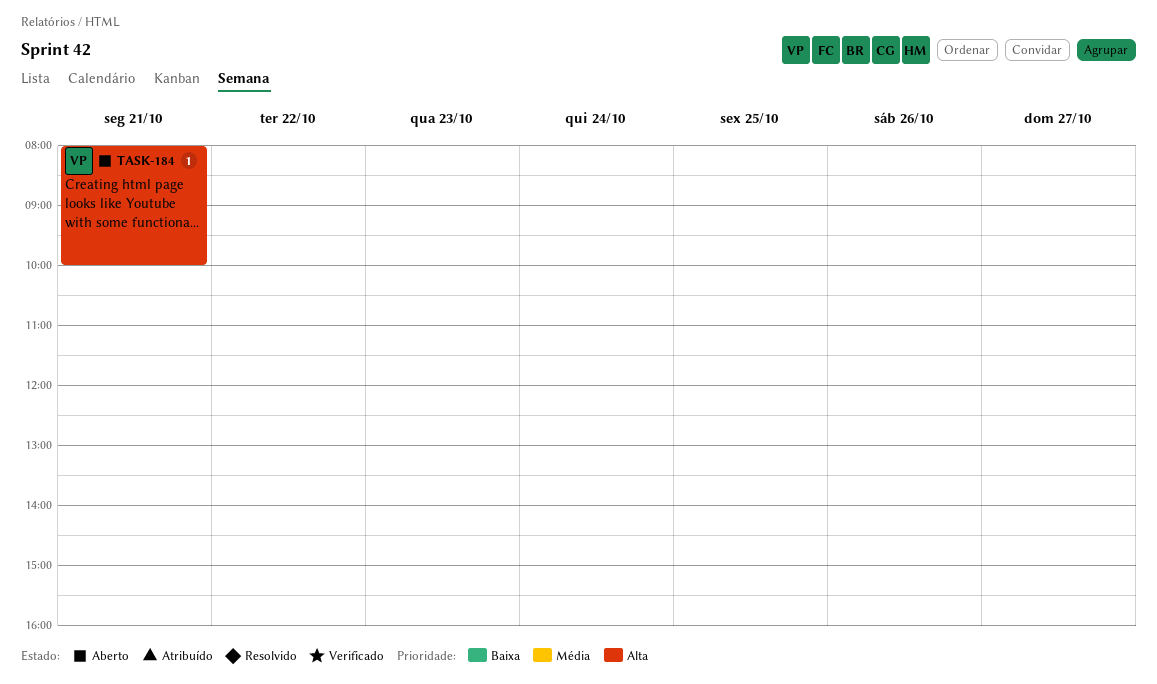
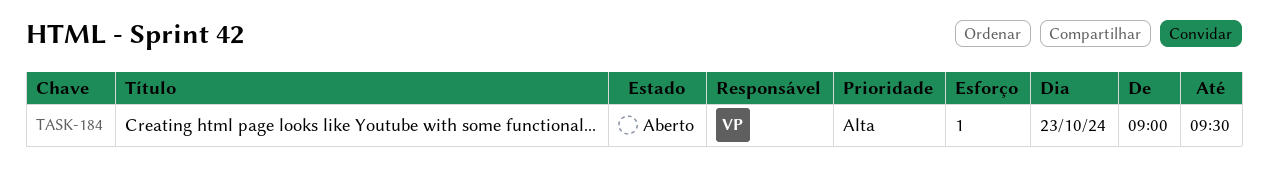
TASK-184, day: Oct 21 -> Oct 23
TASK-184, begins: 08:00 -> 09:00
TASK-184, ends: 10:00 -> 09:30

